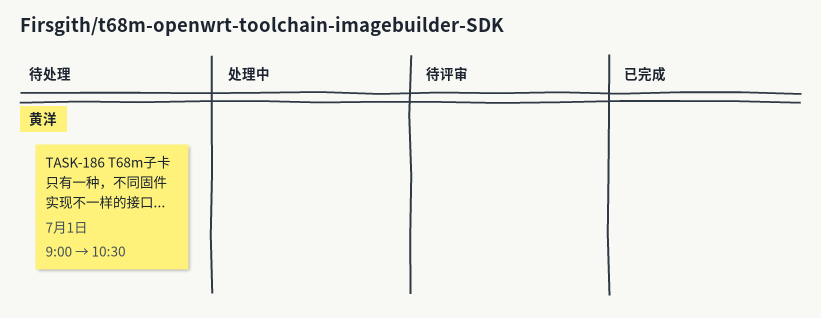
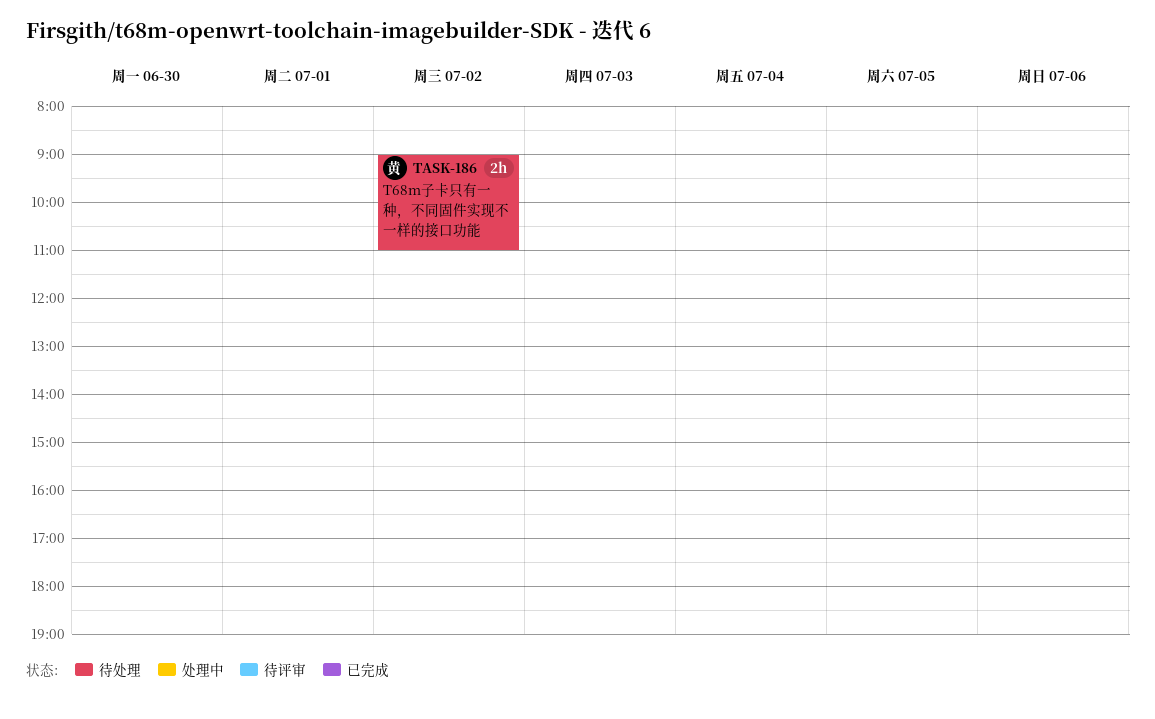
TASK-186, day: Jul 1 -> Jul 2
TASK-186, ends: 10:30 -> 11:00

